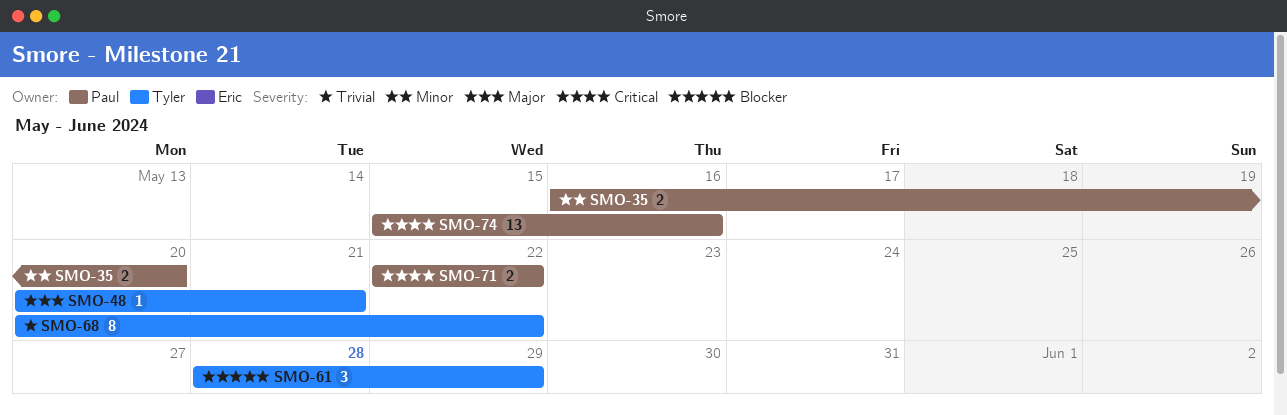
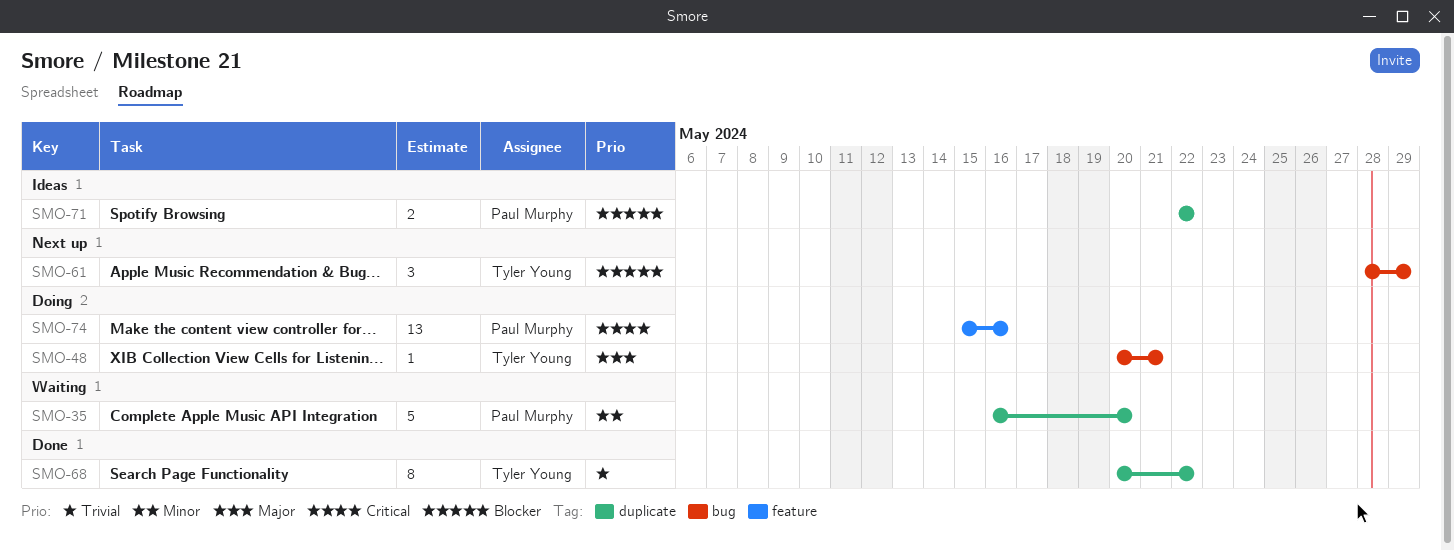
SMO-35, estimate: 2 -> 5
SMO-71, priority: Critical -> Blocker

